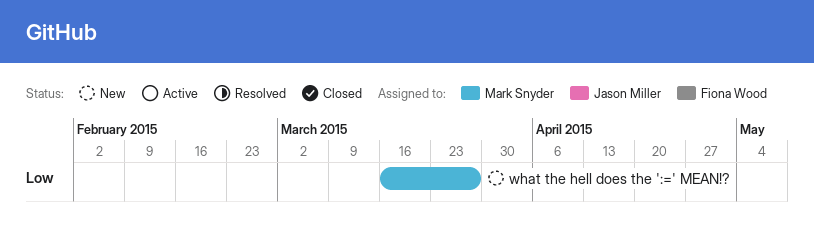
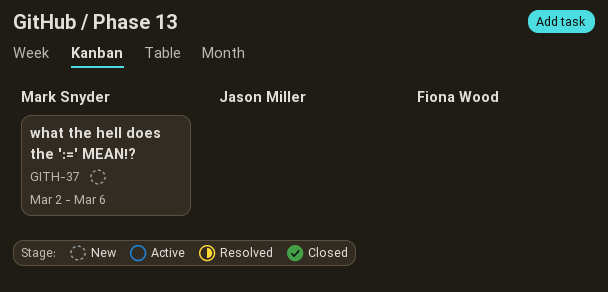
what the hell does the ':=' MEAN!?, start: Mar 16 -> Mar 2
what the hell does the ':=' MEAN!?, due: Mar 27 -> Mar 6

